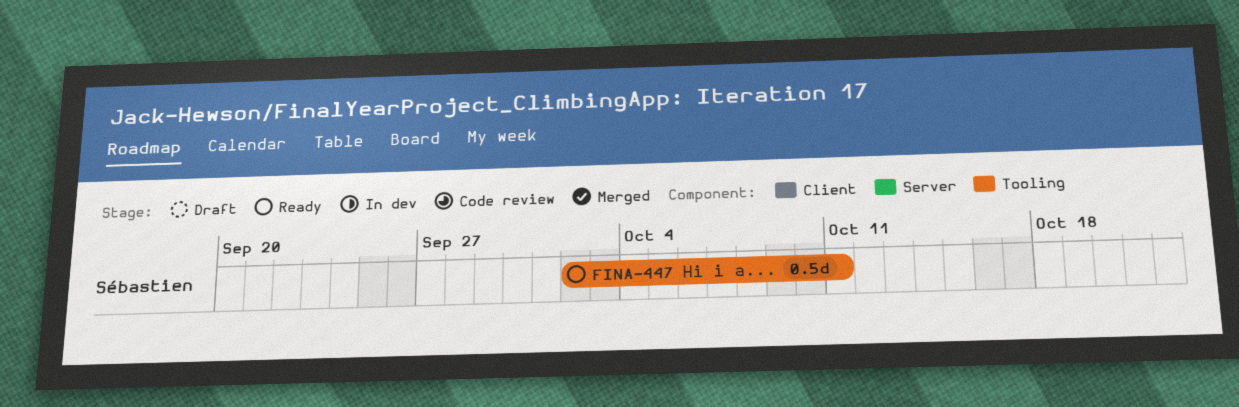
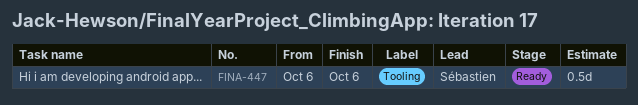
FINA-447, start: Oct 2 -> Oct 6
FINA-447, due: Oct 11 -> Oct 6

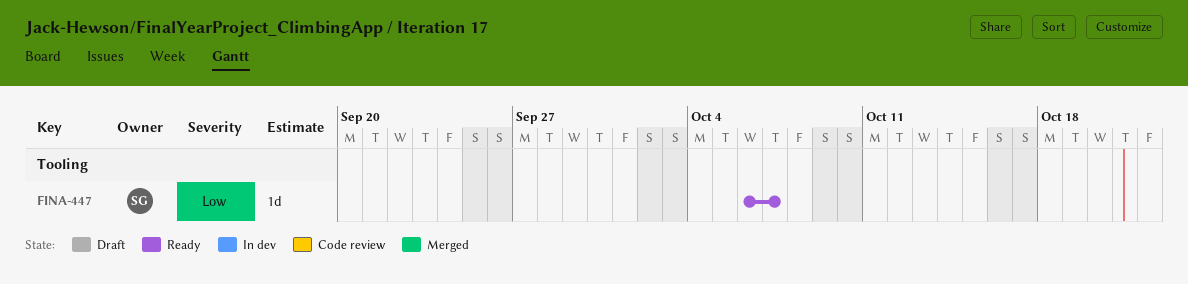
FINA-447, estimate: 0.5d -> 1d
FINA-447, due: Oct 6 -> Oct 7

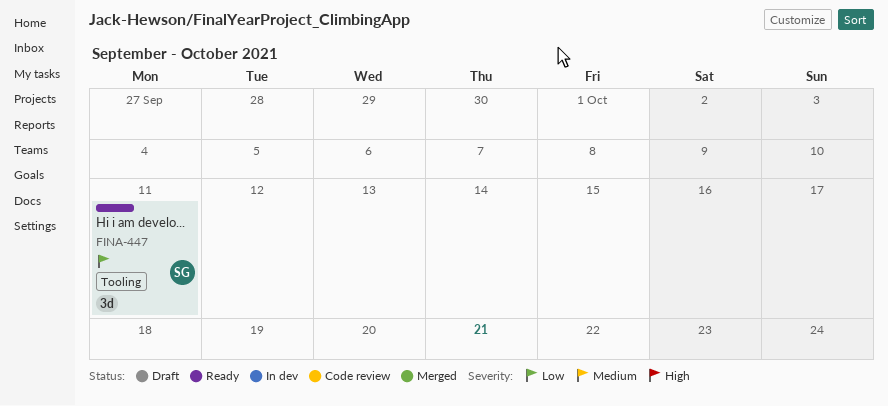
FINA-447, estimate: 1d -> 3d
FINA-447, due: Oct 7 -> Oct 11

